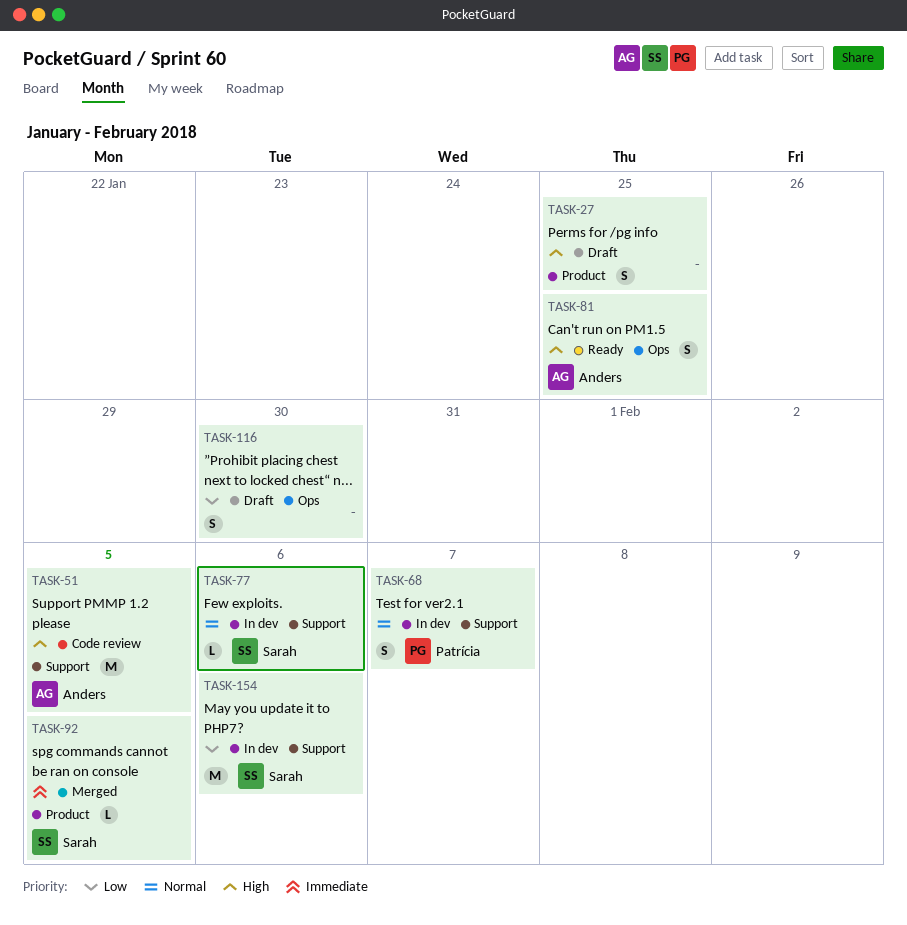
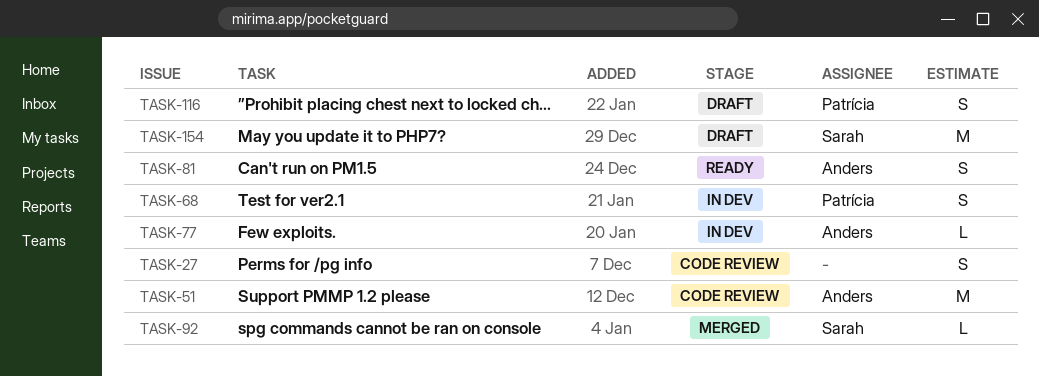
TASK-27, status: Draft -> Code review
TASK-77, owner: Sarah -> Anders
TASK-116, owner: none -> Patrícia
TASK-154, status: In dev -> Draft

